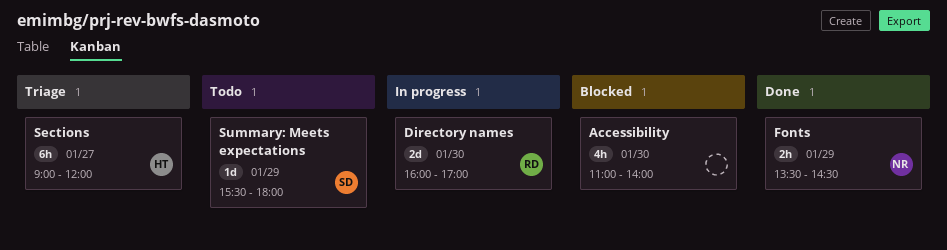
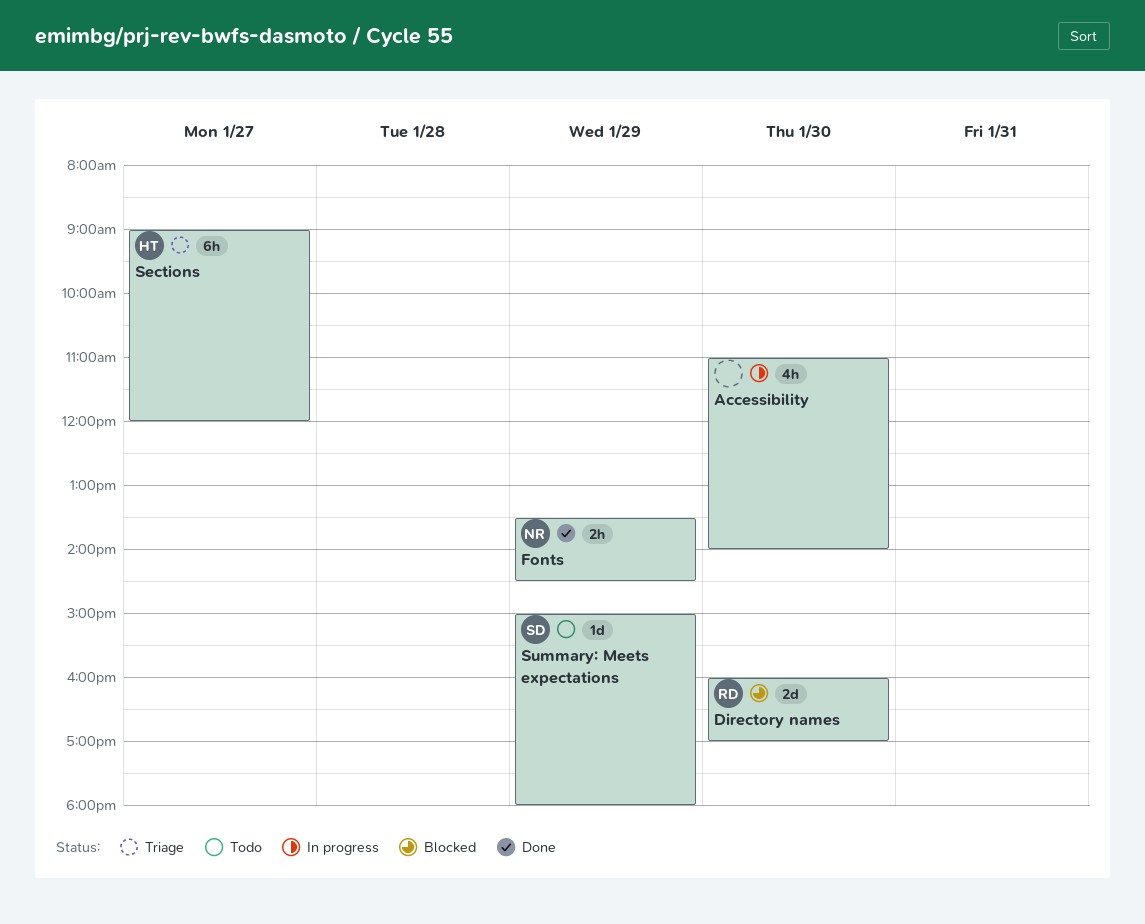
Accessibility, status: Blocked -> In progress
Directory names, status: In progress -> Blocked
Summary: Meets expectations, begins: 15:30 -> 15:00

